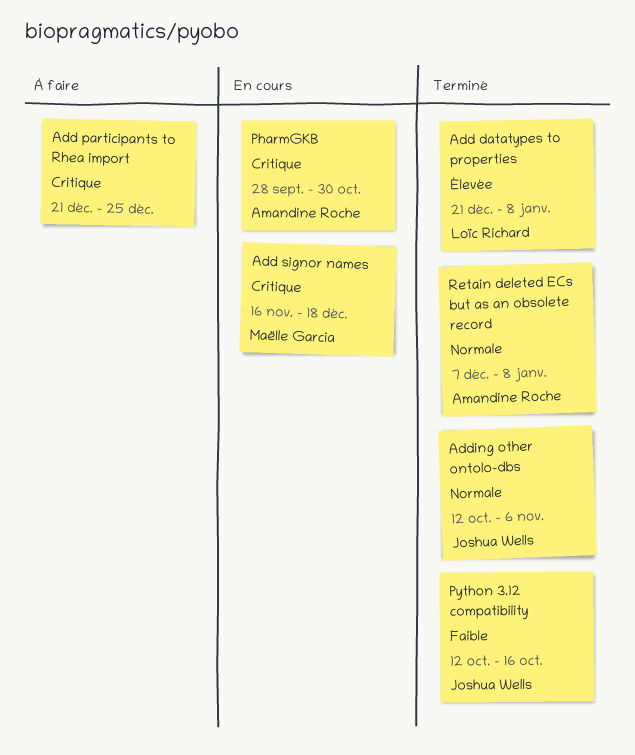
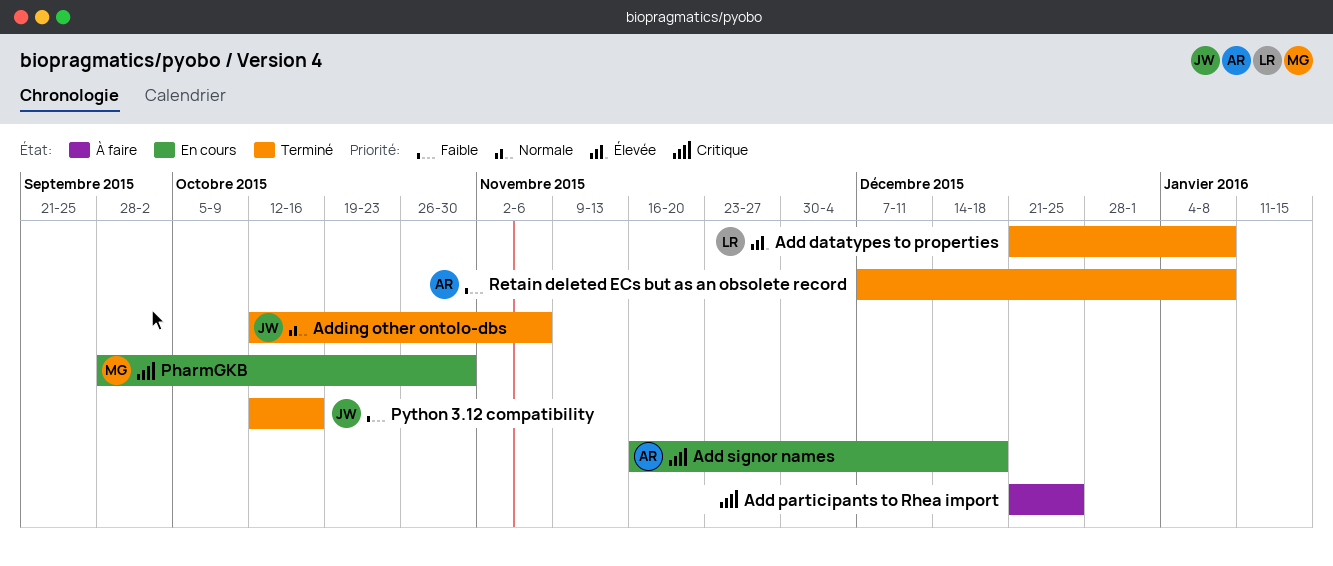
Add signor names, owner: Maëlle Garcia -> Amandine Roche
PharmGKB, owner: Amandine Roche -> Maëlle Garcia
Retain deleted ECs but as an obsolete record, priority: Normale -> Faible

